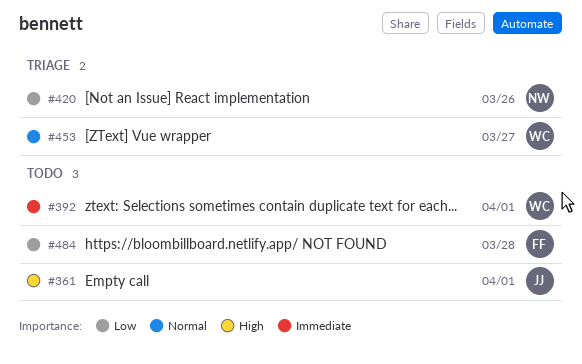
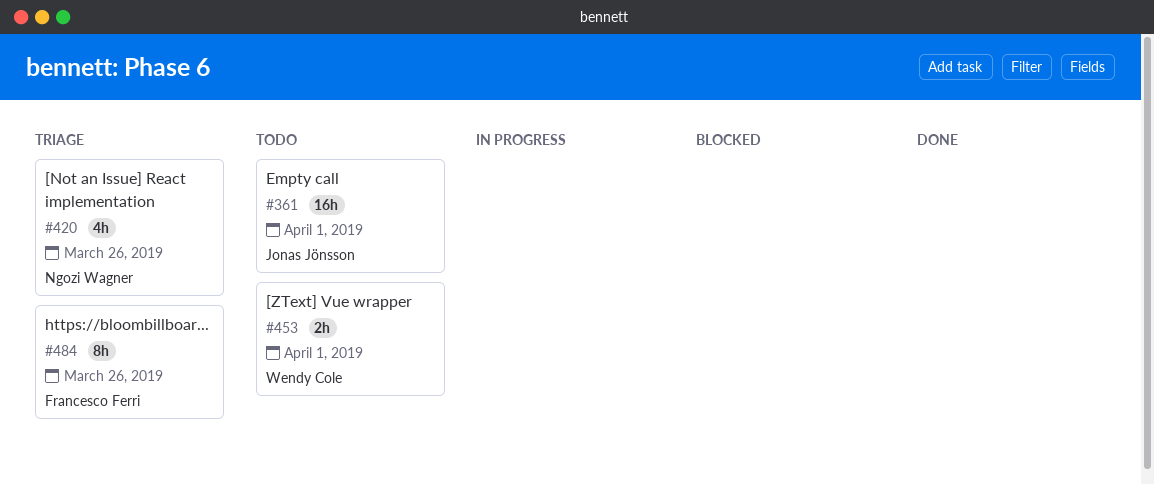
#392: present -> none
#453, status: Triage -> Todo
#453, due: Mar 27 -> Apr 1
#484, status: Todo -> Triage
#484, due: Mar 28 -> Mar 26

